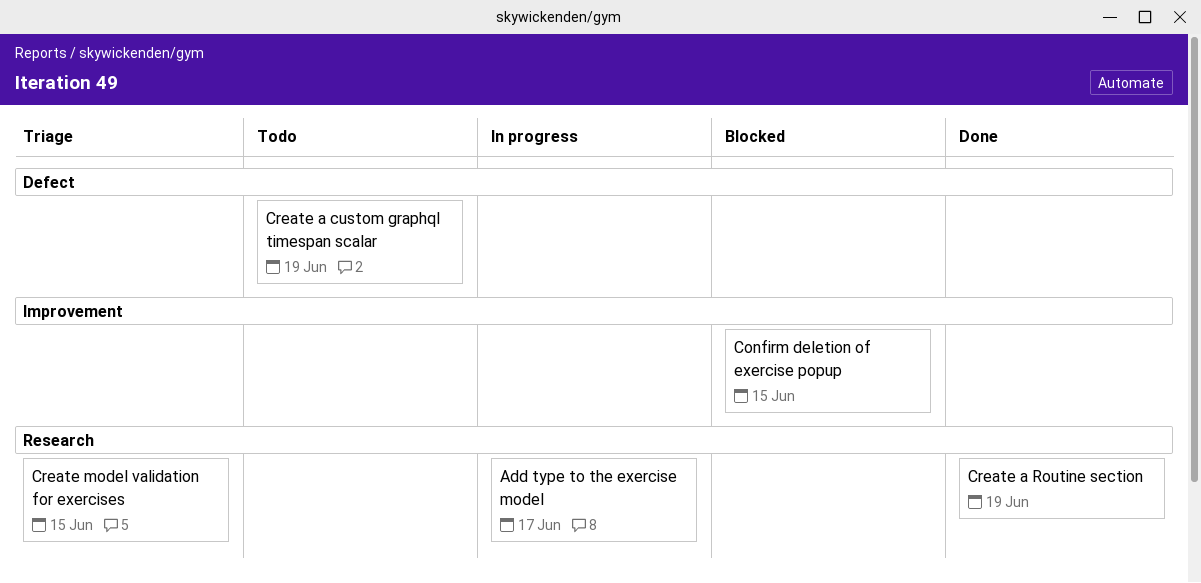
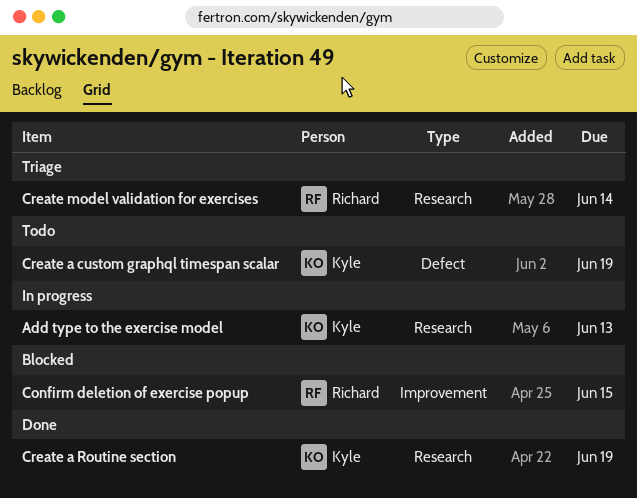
Add type to the exercise model, due: Jun 17 -> Jun 13
Create model validation for exercises, due: Jun 15 -> Jun 14

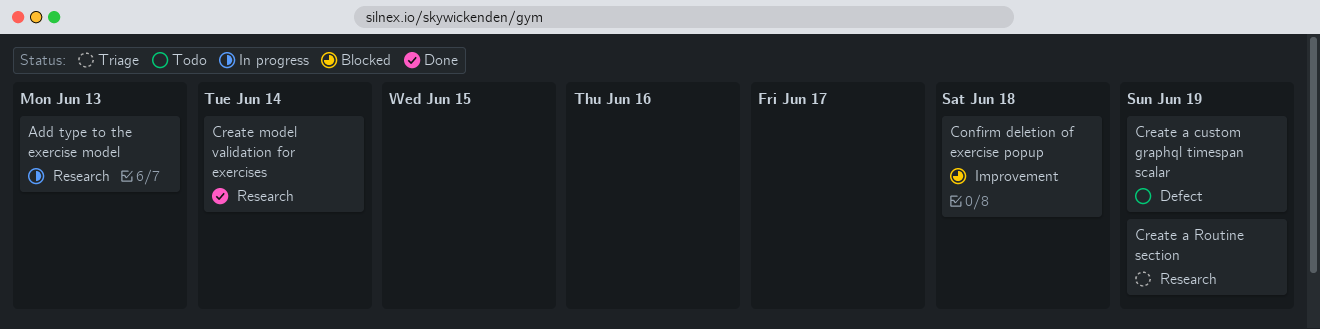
Confirm deletion of exercise popup, due: Jun 15 -> Jun 18
Create a Routine section, status: Done -> Triage
Create model validation for exercises, status: Triage -> Done

